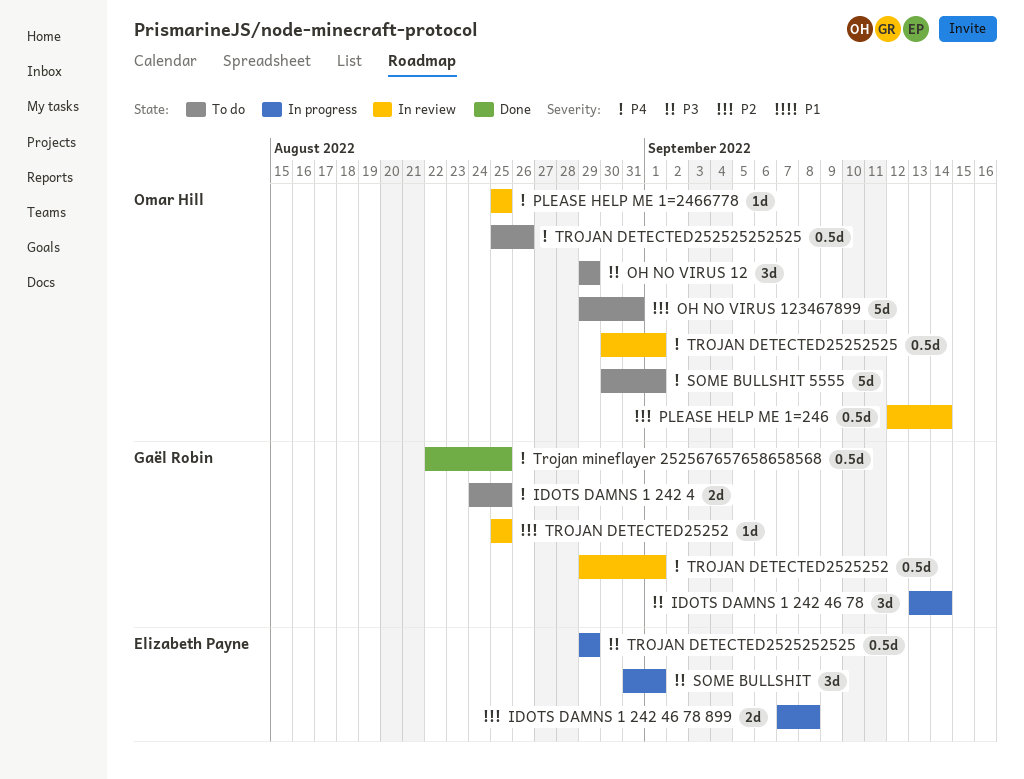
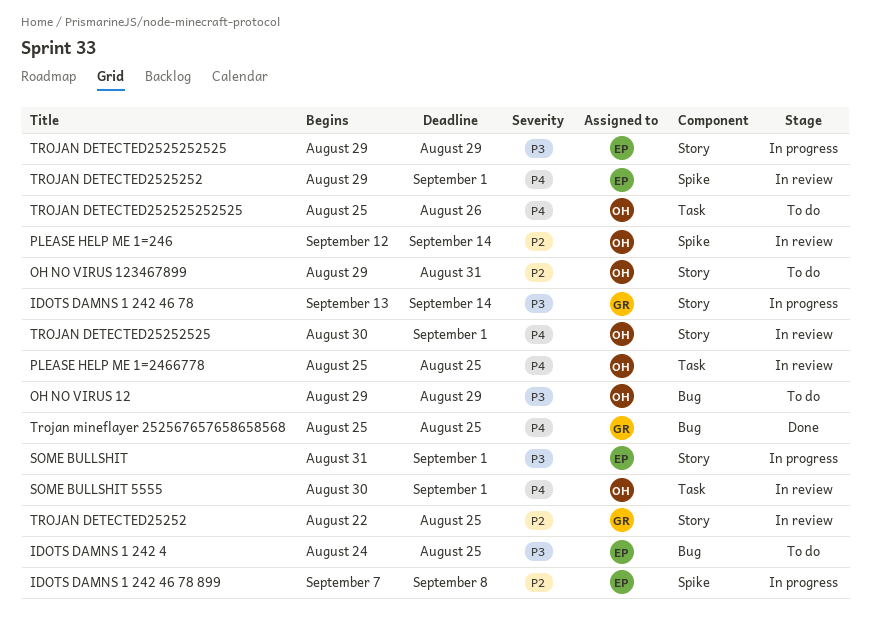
IDOTS DAMNS 1 242 4, owner: Gaël Robin -> Elizabeth Payne
IDOTS DAMNS 1 242 4, priority: P4 -> P3
SOME BULLSHIT 5555, status: To do -> In review
TROJAN DETECTED25252, start: Aug 25 -> Aug 22
TROJAN DETECTED2525252, owner: Gaël Robin -> Elizabeth Payne
Trojan mineflayer 252567657658658568, start: Aug 22 -> Aug 25

